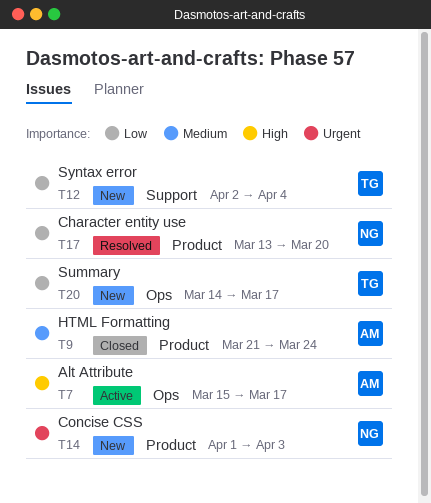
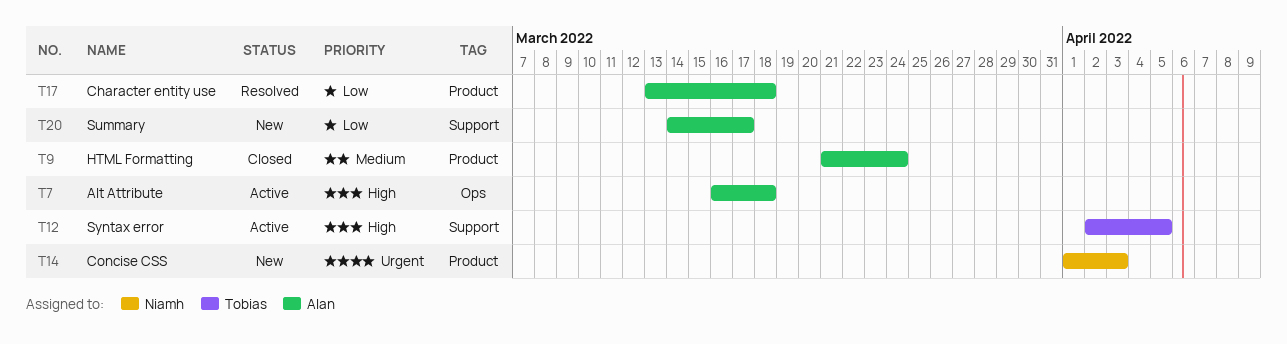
T7, start: Mar 15 -> Mar 16
T7, due: Mar 17 -> Mar 18
T12, status: New -> Active
T12, priority: Low -> High
T12, due: Apr 4 -> Apr 5
T17, owner: Niamh -> Alan
T17, due: Mar 20 -> Mar 18
T20, owner: Tobias -> Alan
T20, label: Ops -> Support

